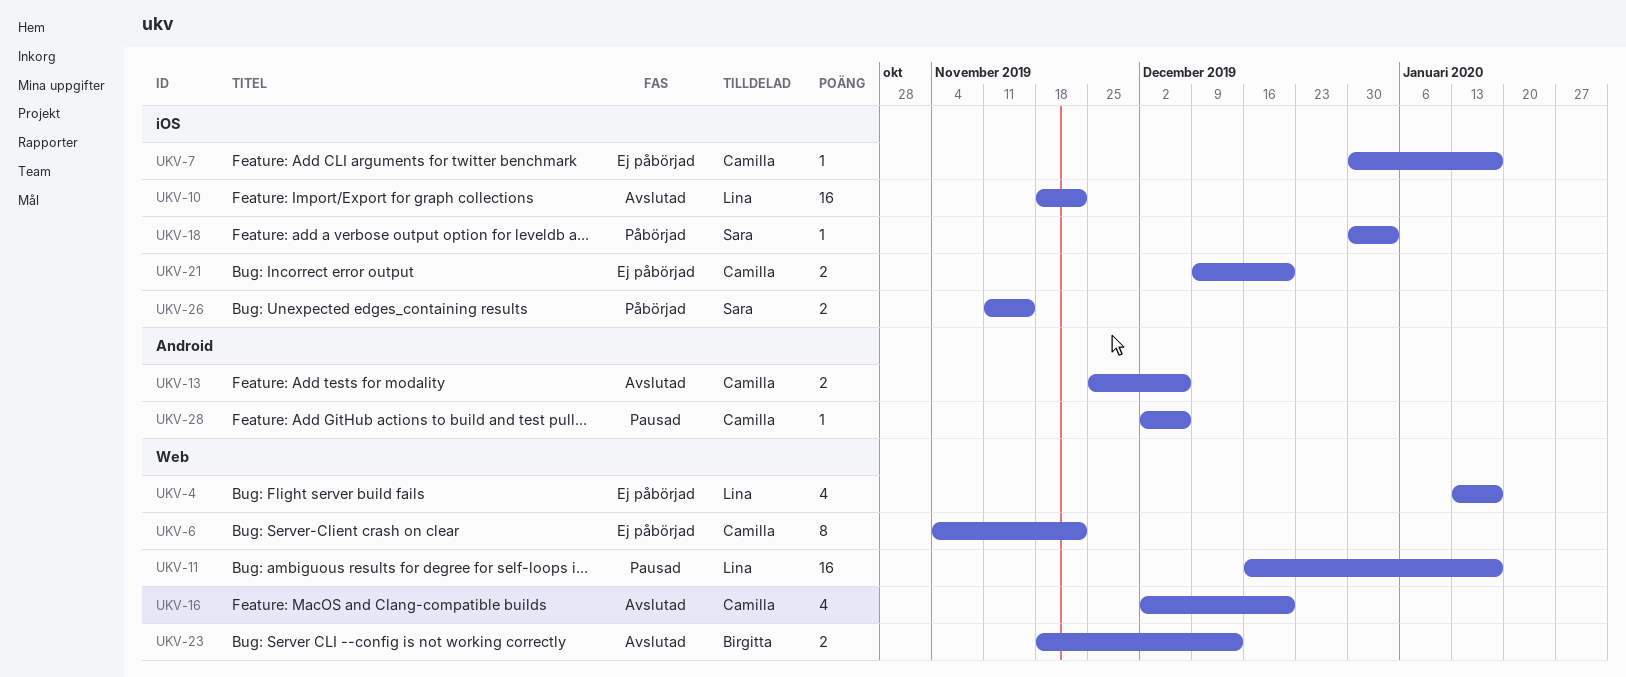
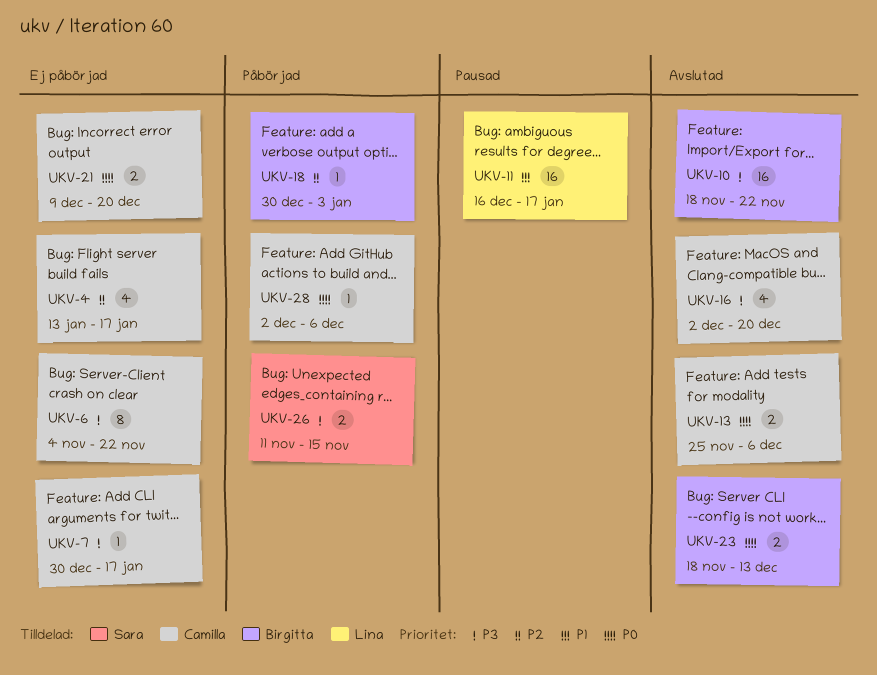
UKV-4, owner: Lina -> Camilla
UKV-10, owner: Lina -> Birgitta
UKV-18, owner: Sara -> Birgitta
UKV-28, status: Pausad -> Påbörjad

